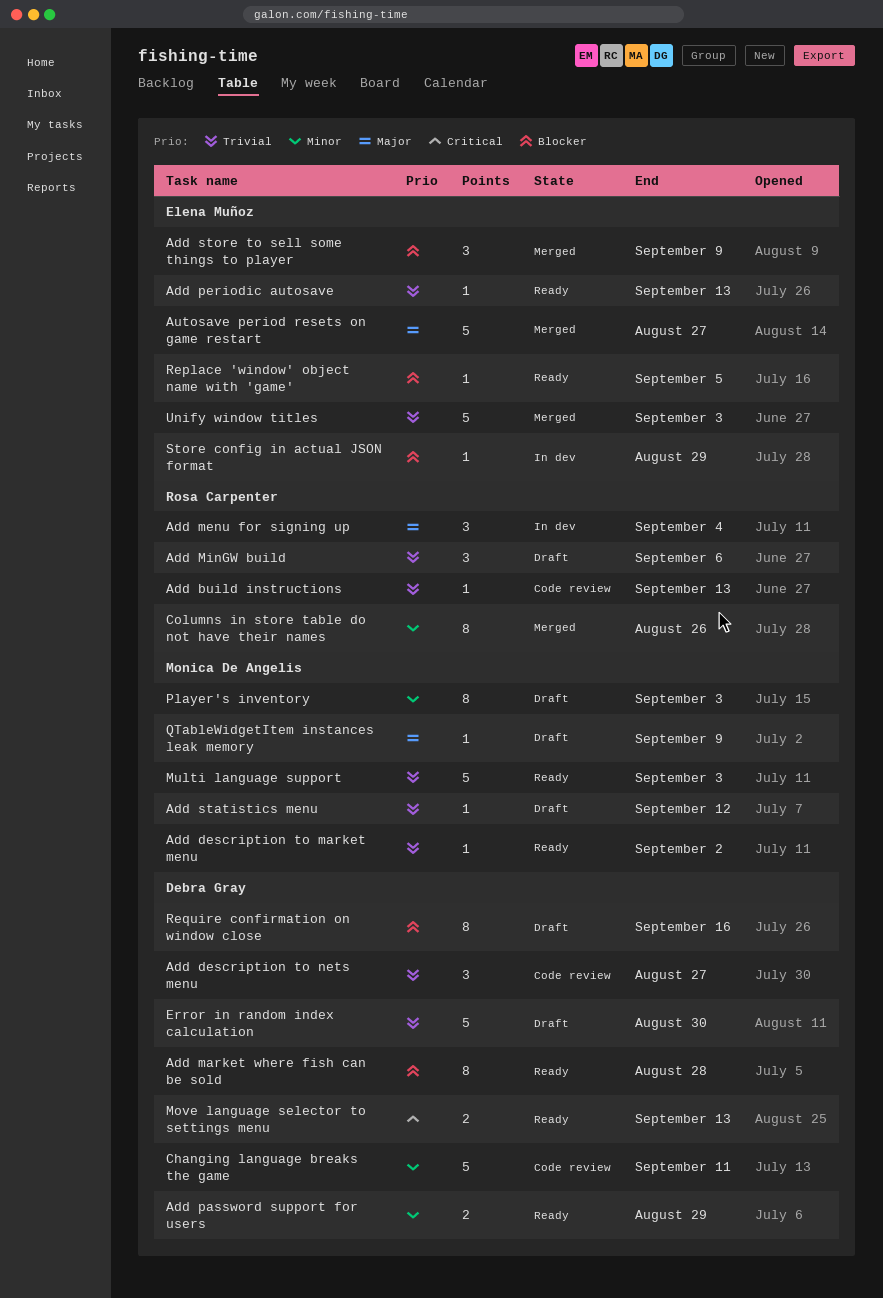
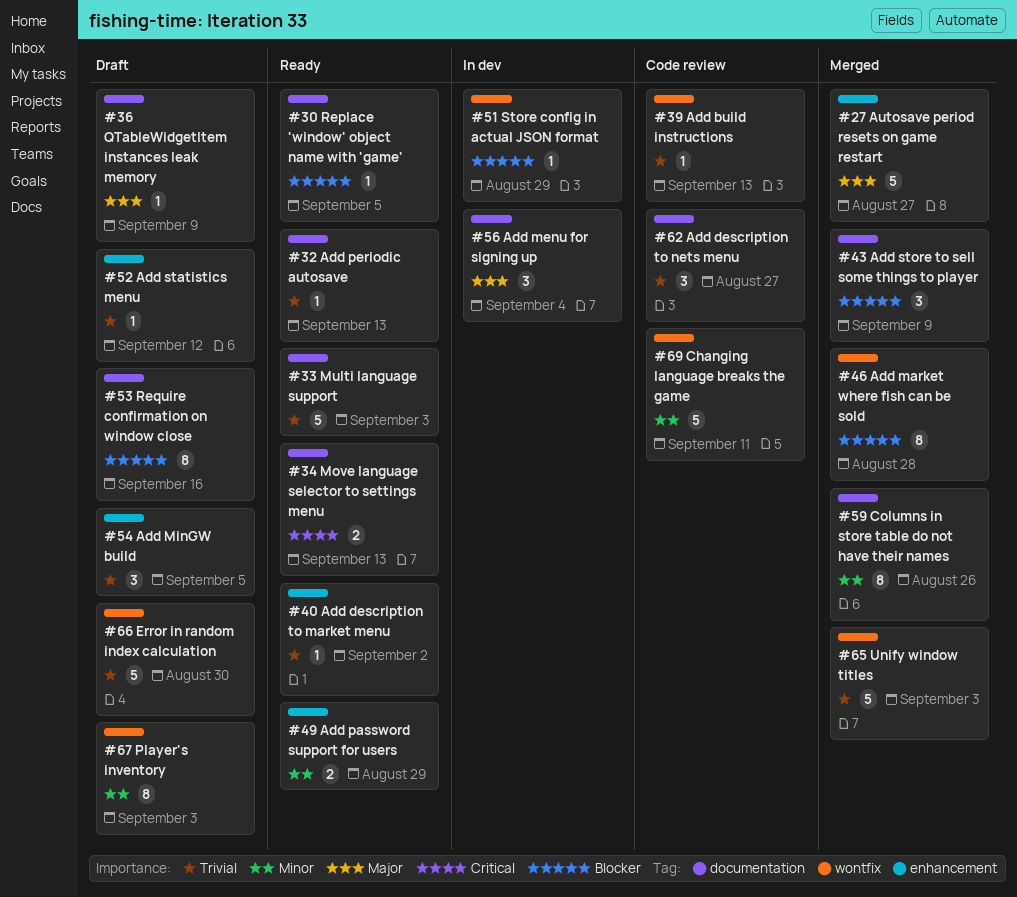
Add market where fish can be sold, status: Ready -> Merged
Add MinGW build, due: Sep 6 -> Sep 5

